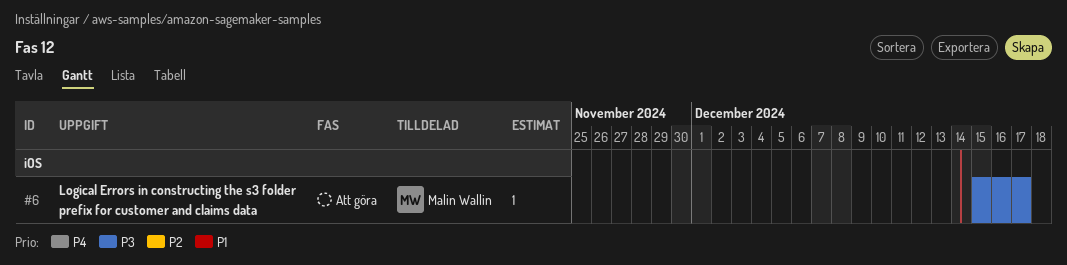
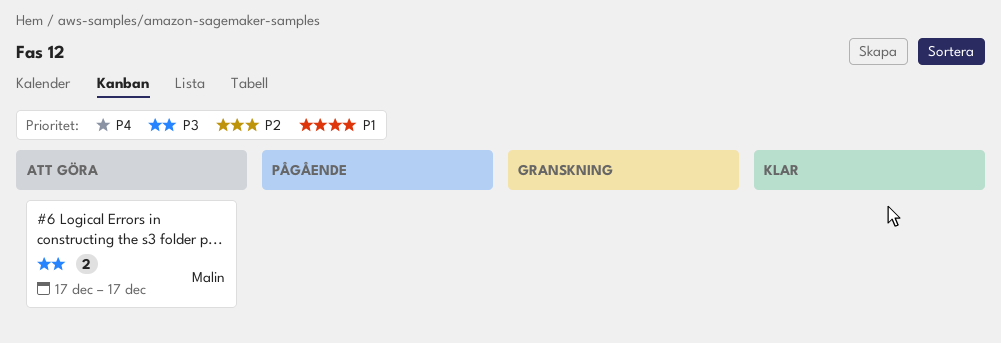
#6, estimate: 1 -> 2
#6, start: Dec 15 -> Dec 17

